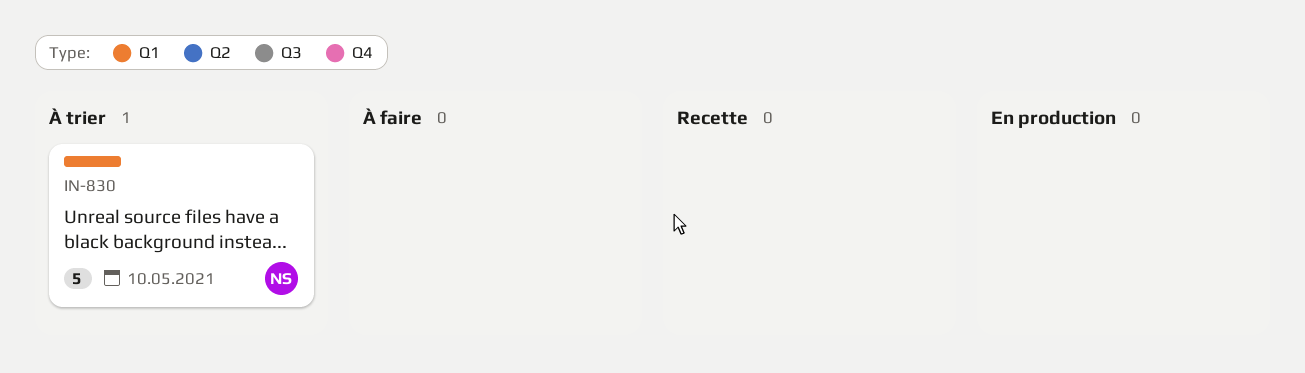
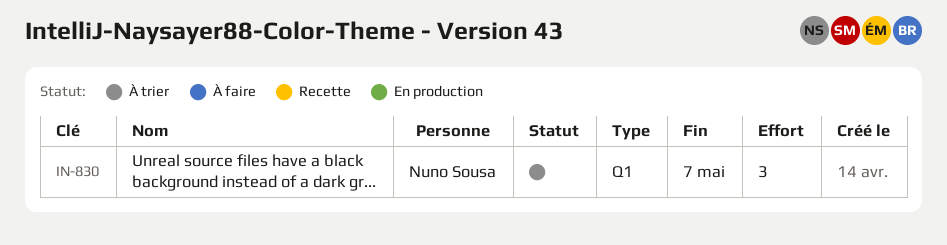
IN-830, estimate: 5 -> 3
IN-830, due: May 10 -> May 7

